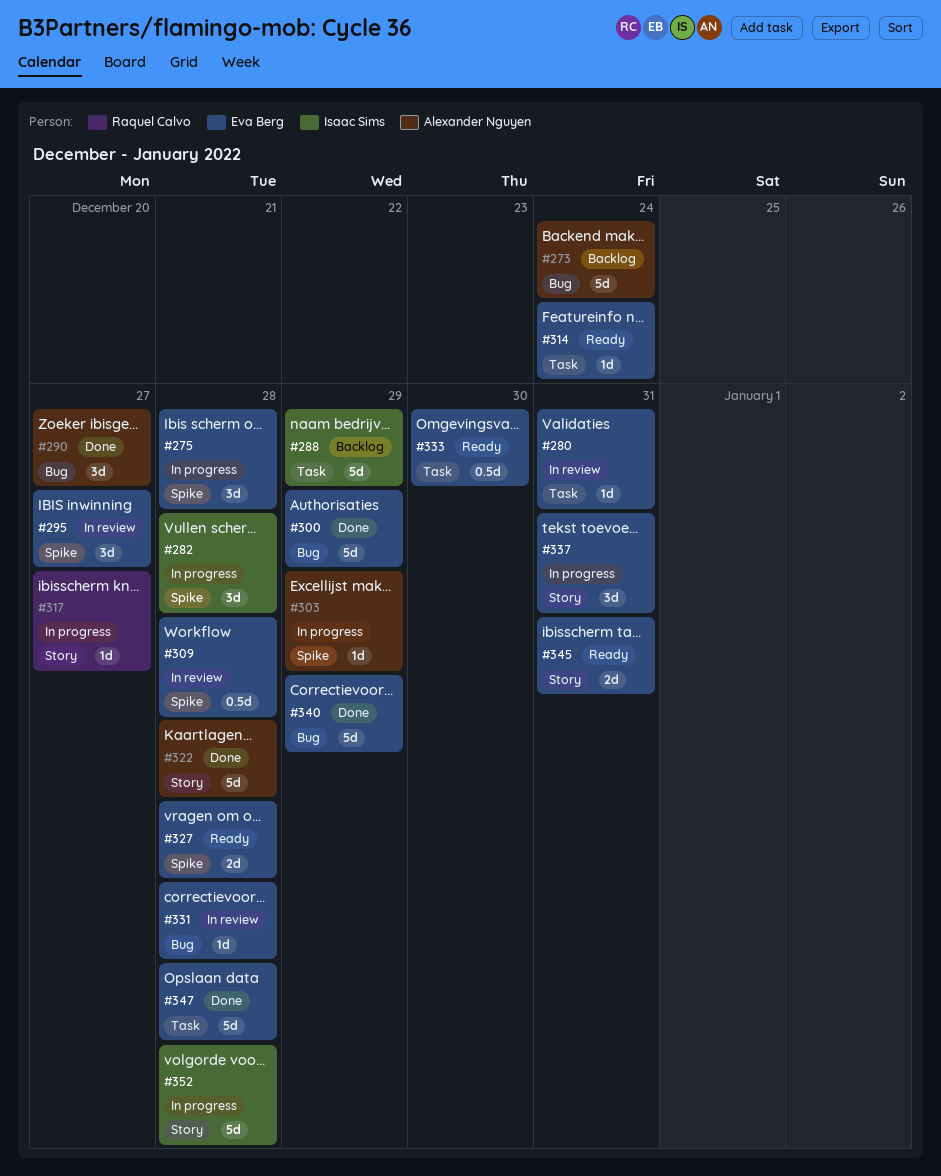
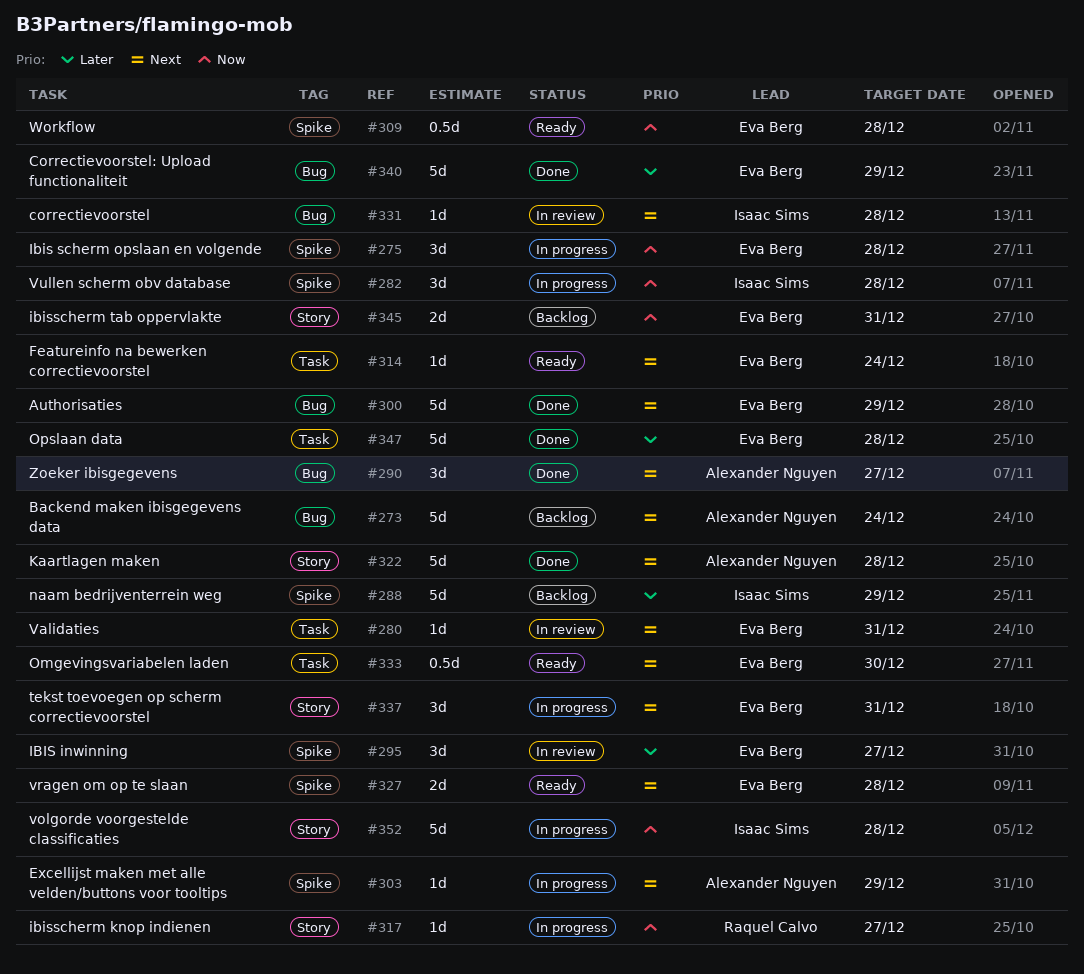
#288, label: Task -> Spike
#309, status: In review -> Ready
#331, owner: Eva Berg -> Isaac Sims
#345, status: Ready -> Backlog

